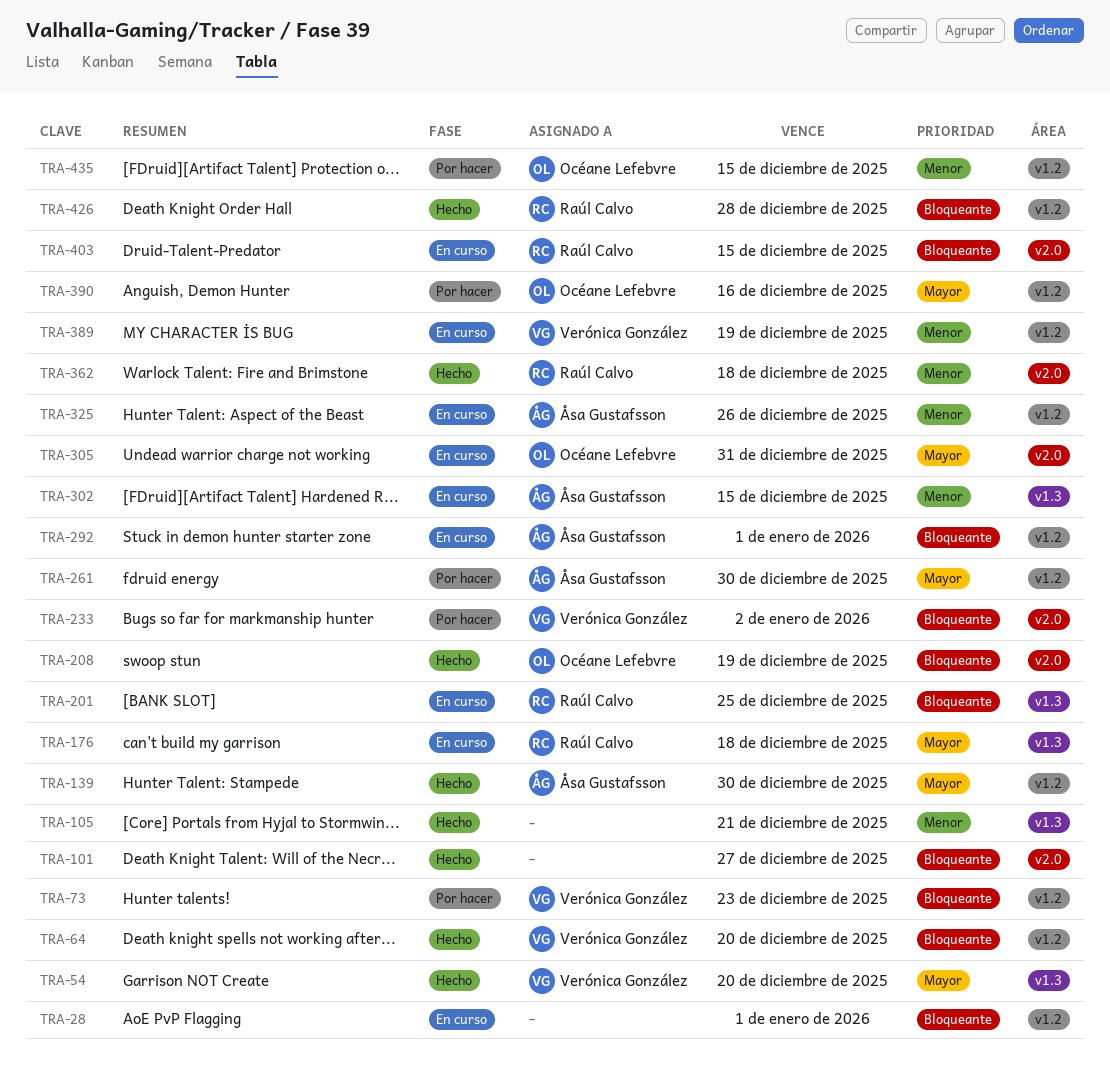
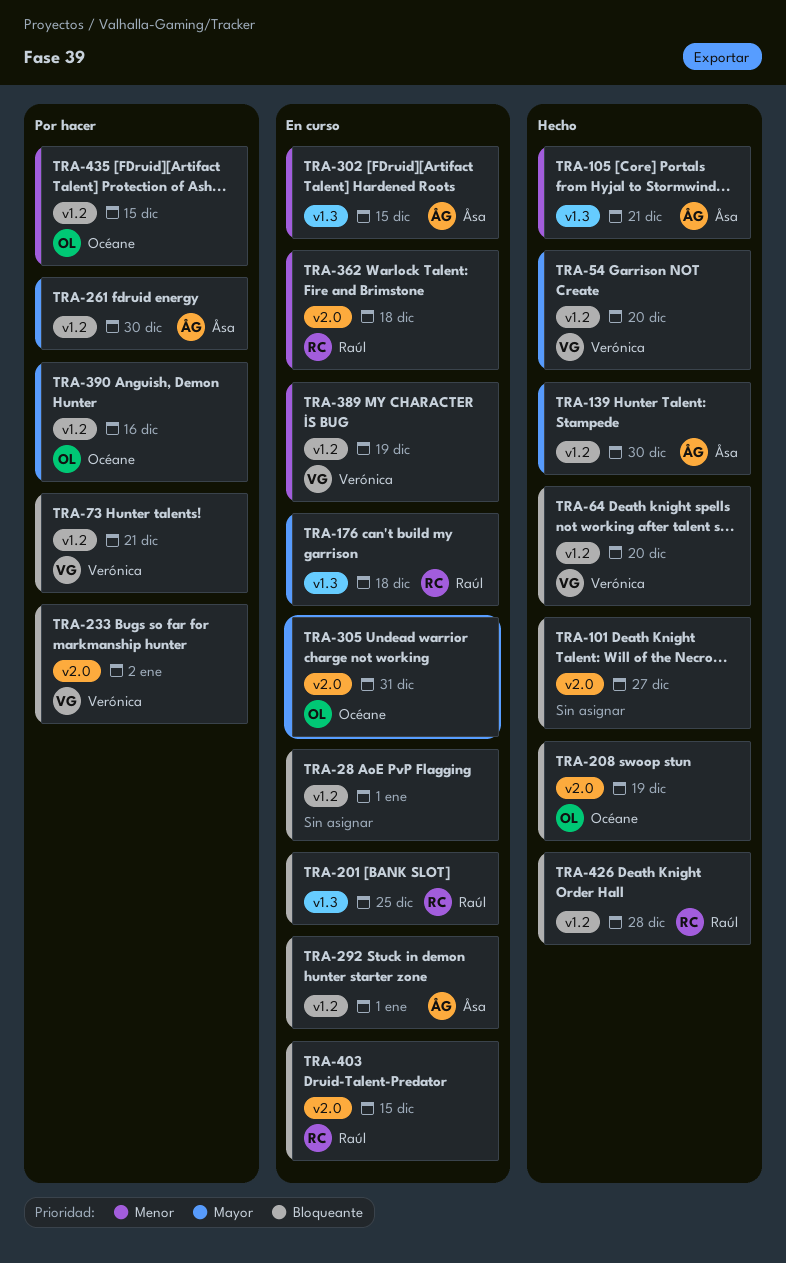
TRA-54, label: v1.3 -> v1.2
TRA-73, due: Dec 23 -> Dec 21
TRA-105, owner: none -> Åsa Gustafsson
TRA-325: present -> none
TRA-362, status: Hecho -> En curso

